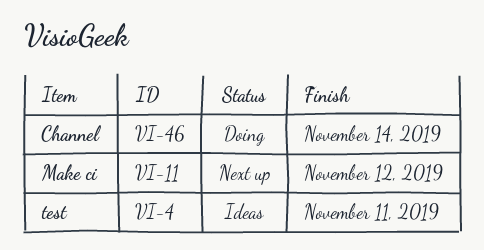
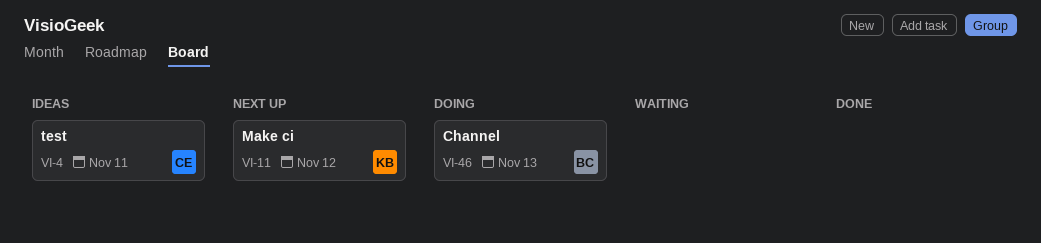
VI-46, due: Nov 14 -> Nov 13

